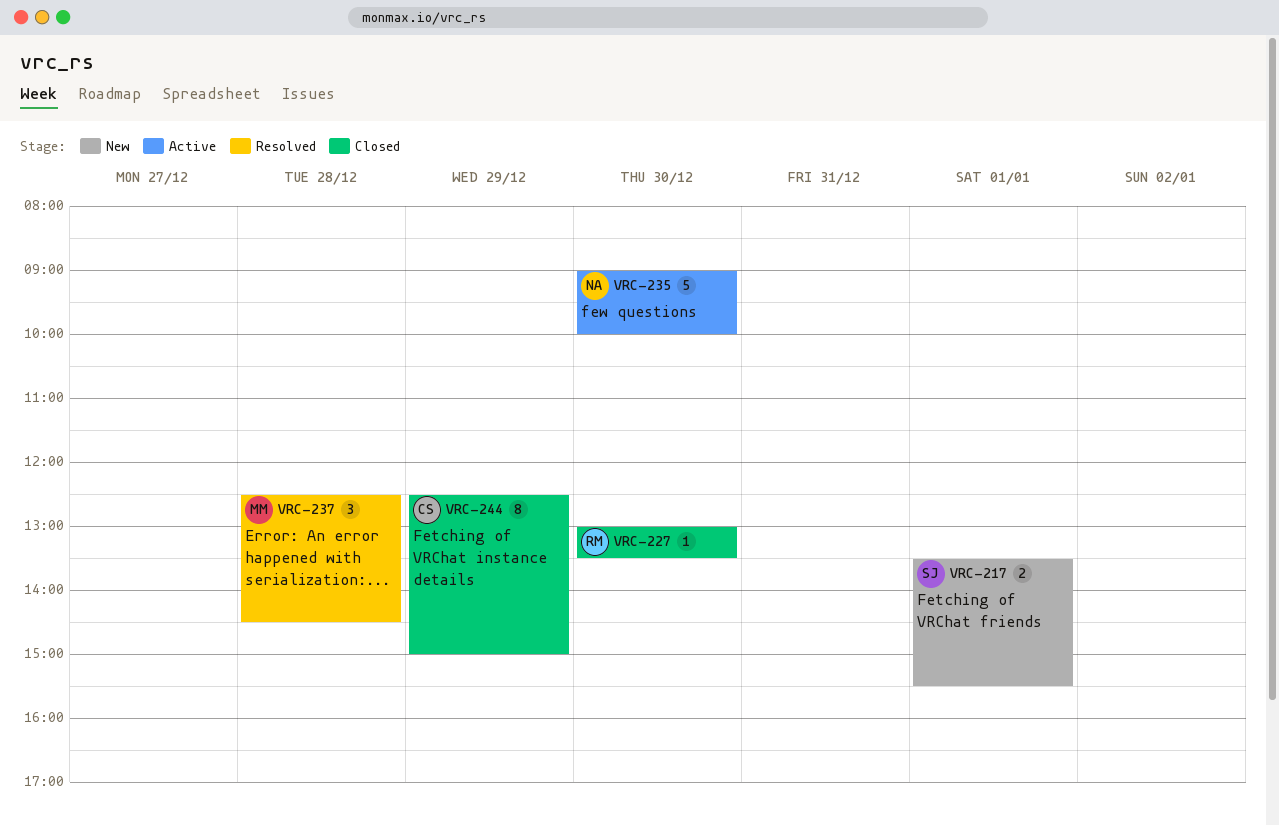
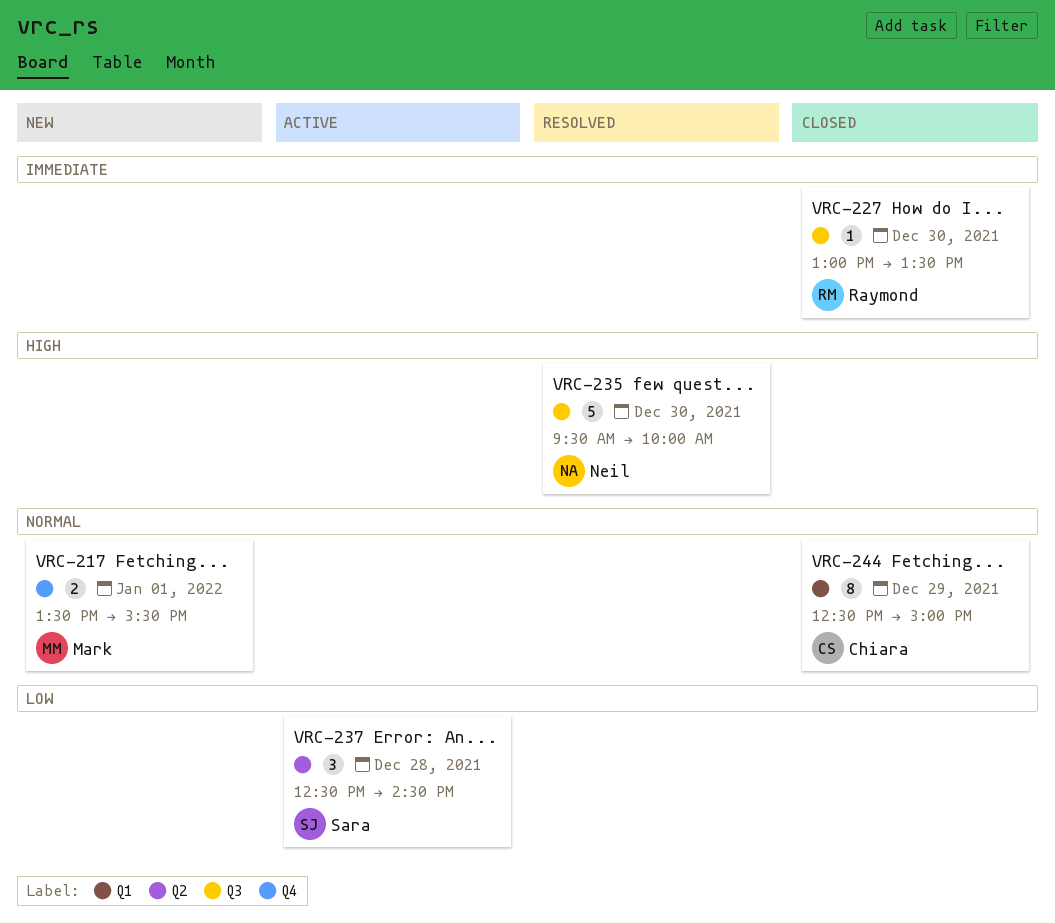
VRC-217, owner: Sara -> Mark
VRC-235, status: Active -> Resolved
VRC-235, begins: 09:00 -> 09:30
VRC-237, status: Resolved -> Active
VRC-237, owner: Mark -> Sara

